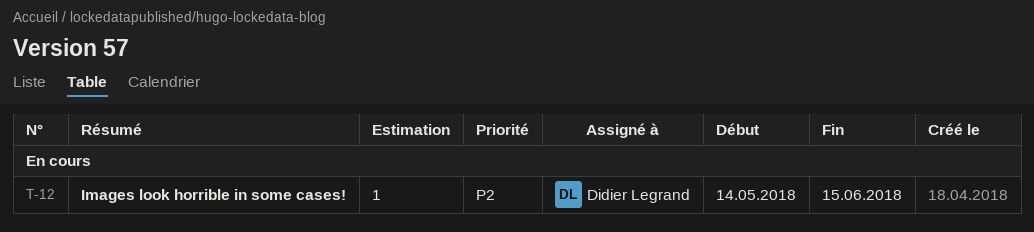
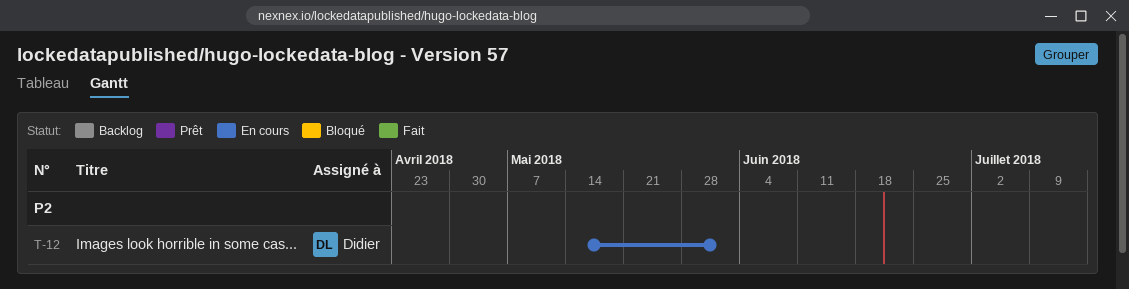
T-12, due: Jun 15 -> Jun 1

